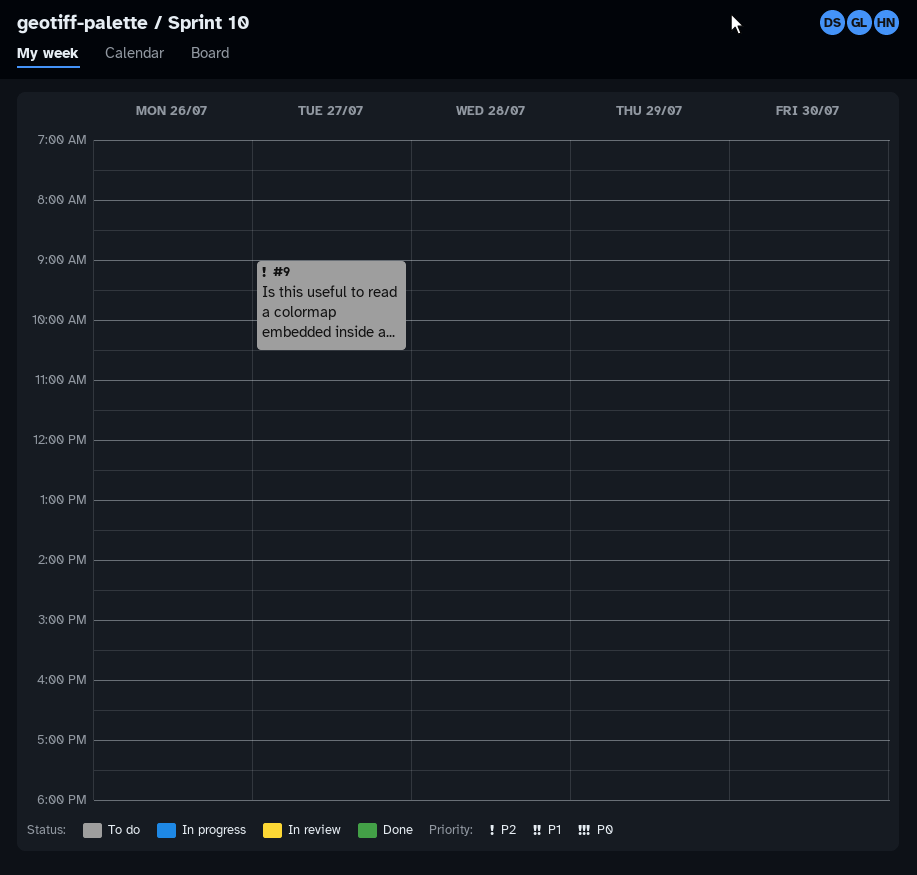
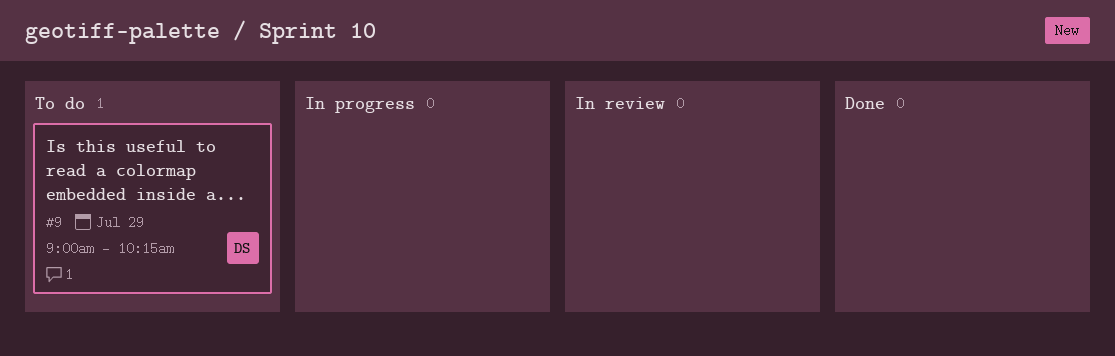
#9, day: Jul 27 -> Jul 29
#9, ends: 10:30 -> 10:15

